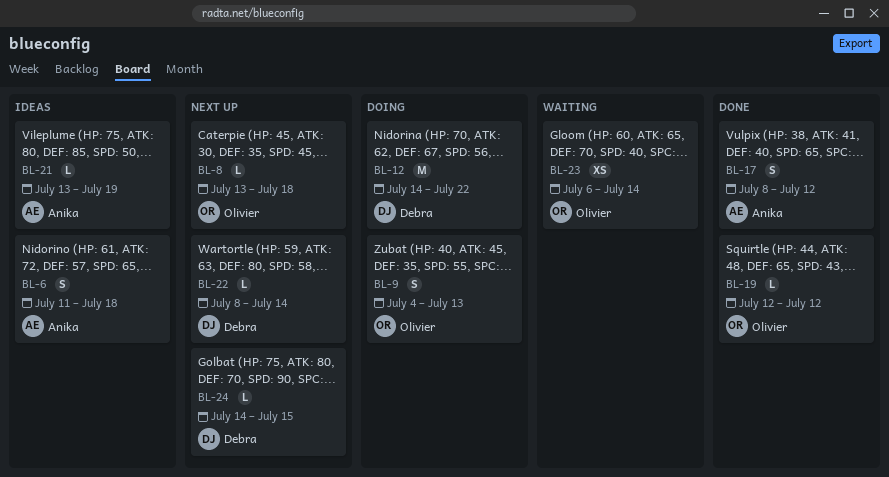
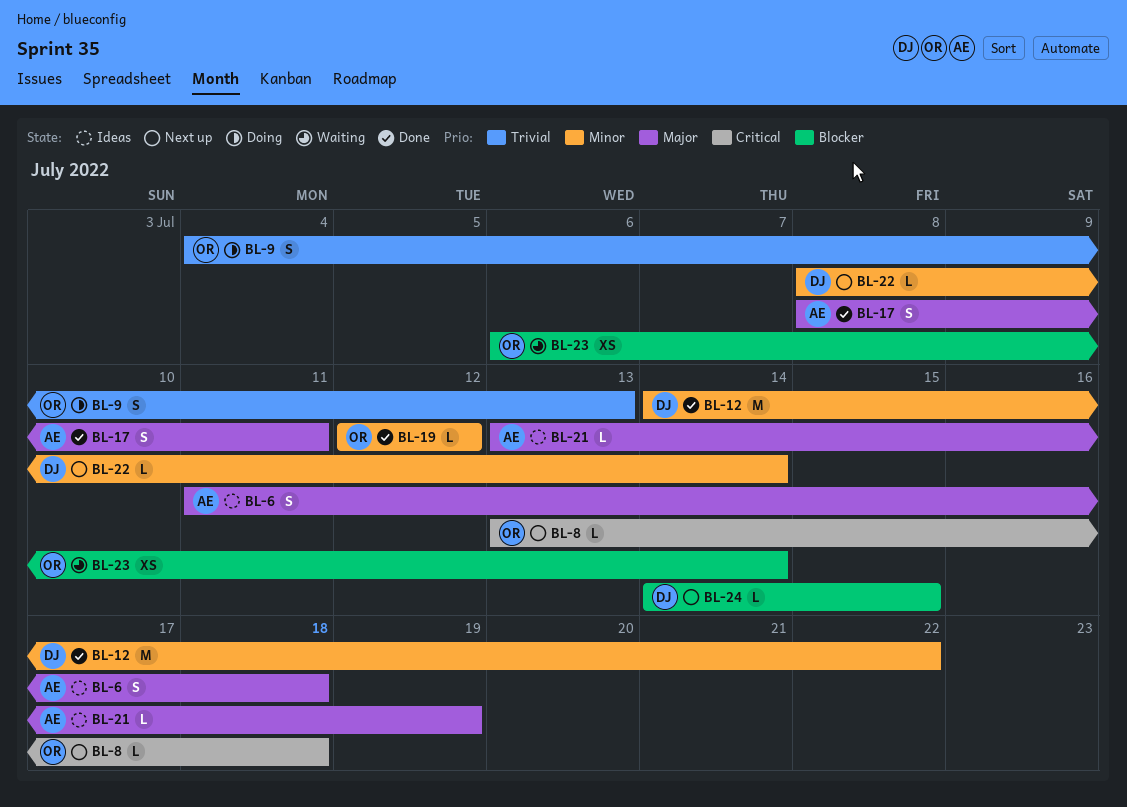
BL-12, status: Doing -> Done
BL-17, due: Jul 12 -> Jul 11

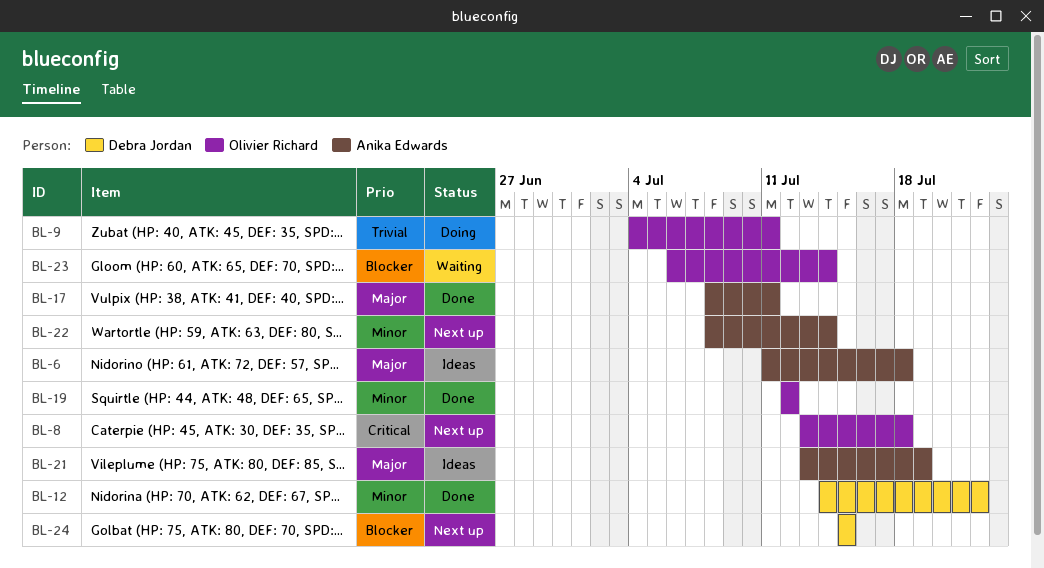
BL-9, due: Jul 13 -> Jul 11
BL-22, owner: Debra Jordan -> Anika Edwards
BL-24, start: Jul 14 -> Jul 15

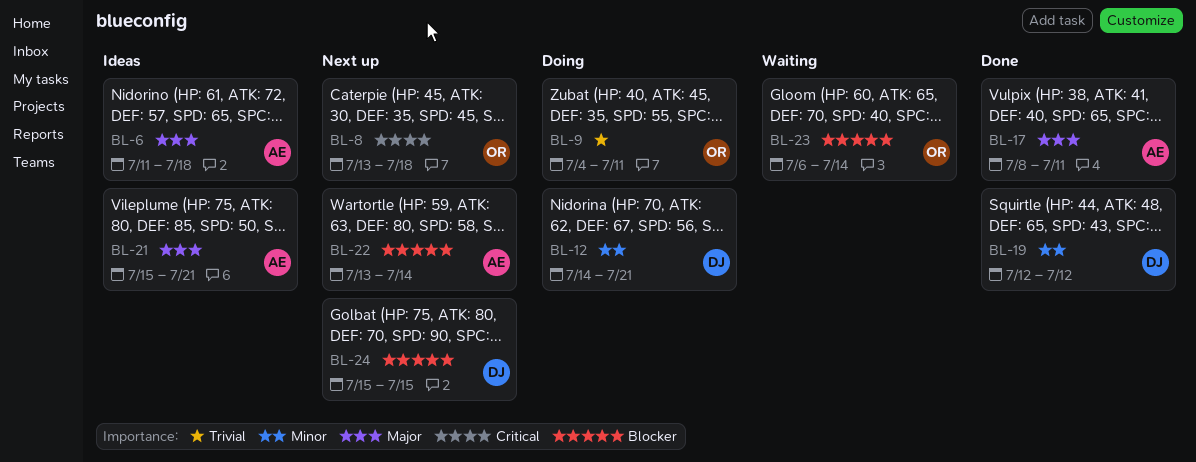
BL-12, status: Done -> Doing
BL-12, due: Jul 22 -> Jul 21
BL-19, owner: Olivier Richard -> Debra Jordan
BL-21, start: Jul 13 -> Jul 15
BL-21, due: Jul 19 -> Jul 21
BL-22, priority: Minor -> Blocker
BL-22, start: Jul 8 -> Jul 13

